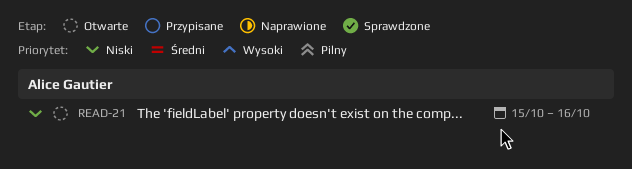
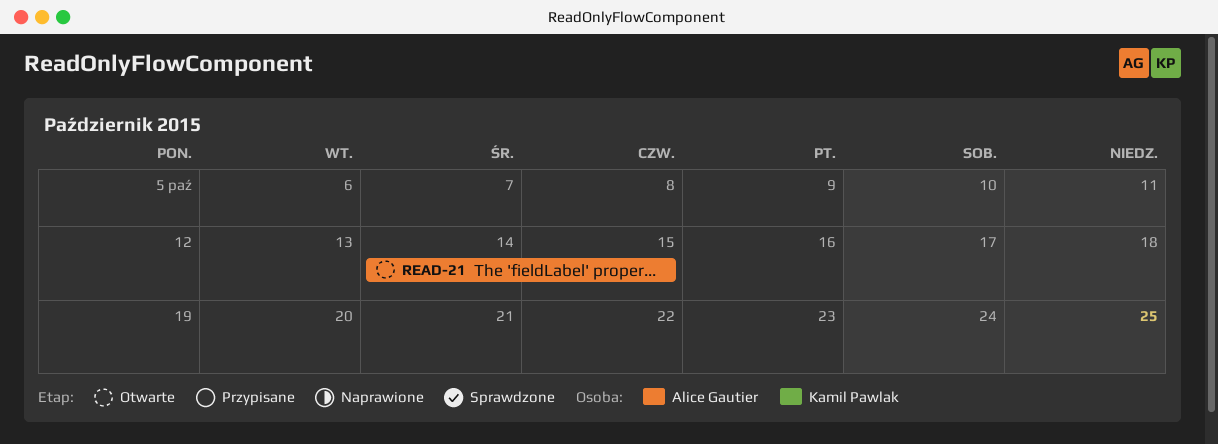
READ-21, start: Oct 15 -> Oct 14
READ-21, due: Oct 16 -> Oct 15

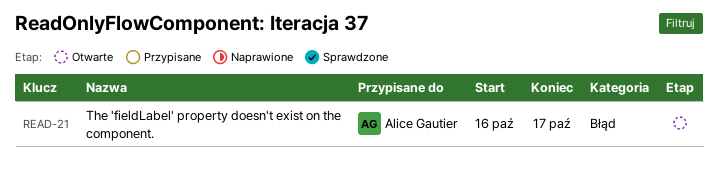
READ-21, start: Oct 14 -> Oct 16
READ-21, due: Oct 15 -> Oct 17

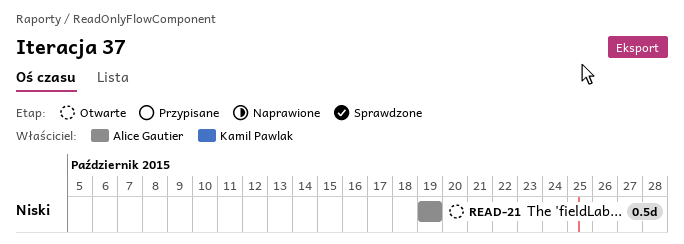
READ-21, start: Oct 16 -> Oct 19
READ-21, due: Oct 17 -> Oct 19

